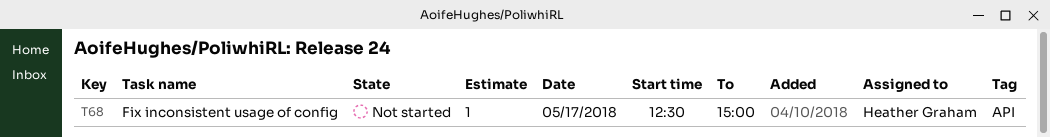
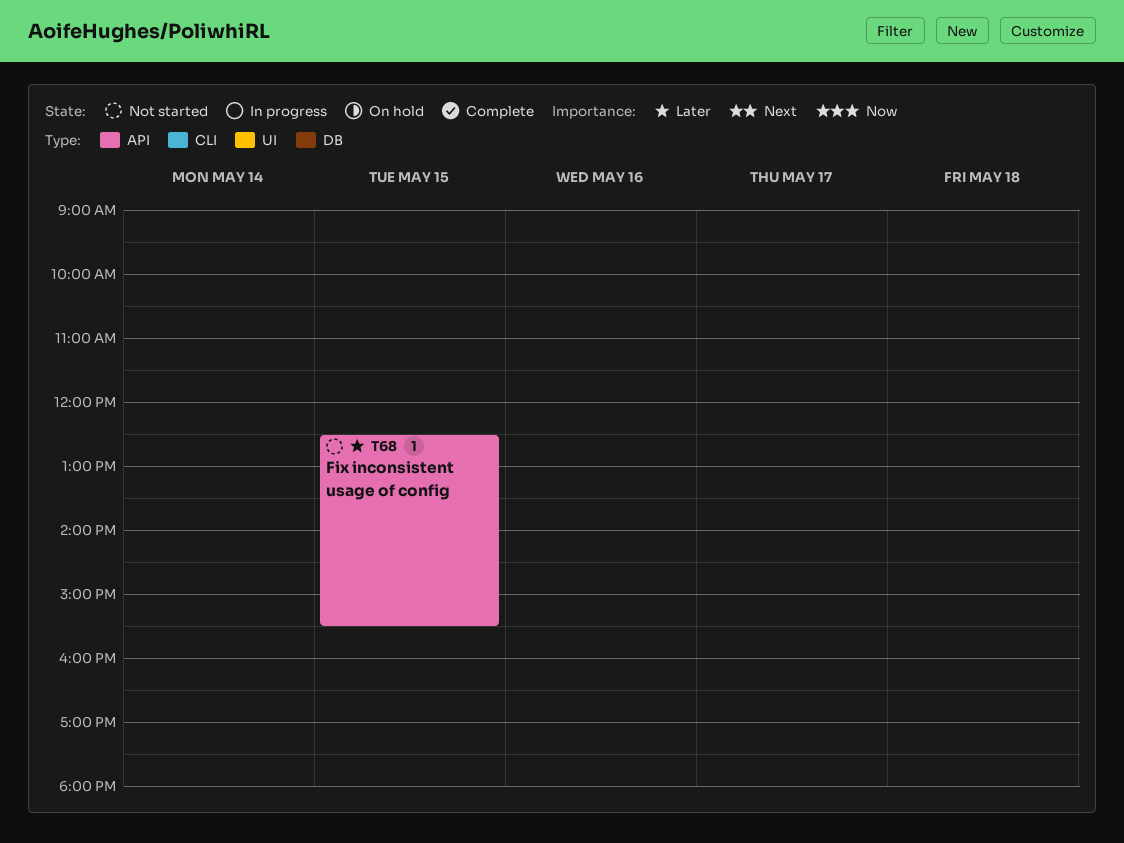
T68, day: May 17 -> May 15
T68, ends: 15:00 -> 15:30

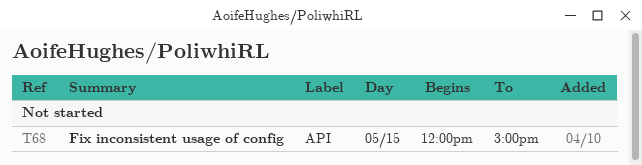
T68, begins: 12:30 -> 12:00
T68, ends: 15:30 -> 15:00

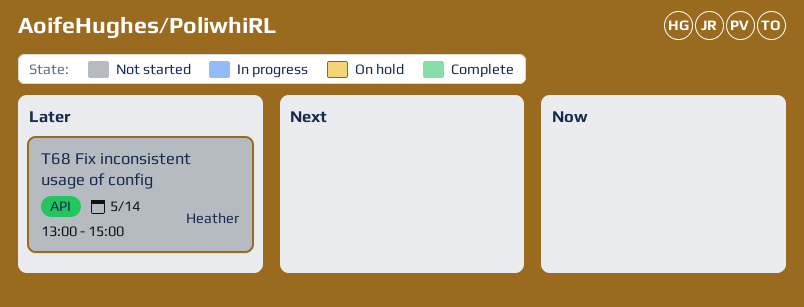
T68, day: May 15 -> May 14
T68, begins: 12:00 -> 13:00

